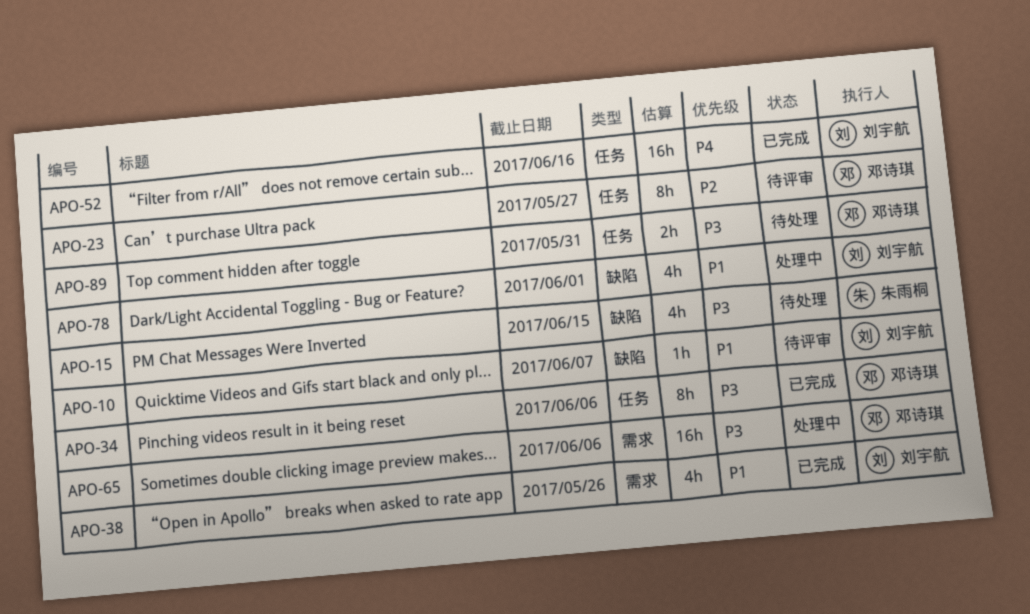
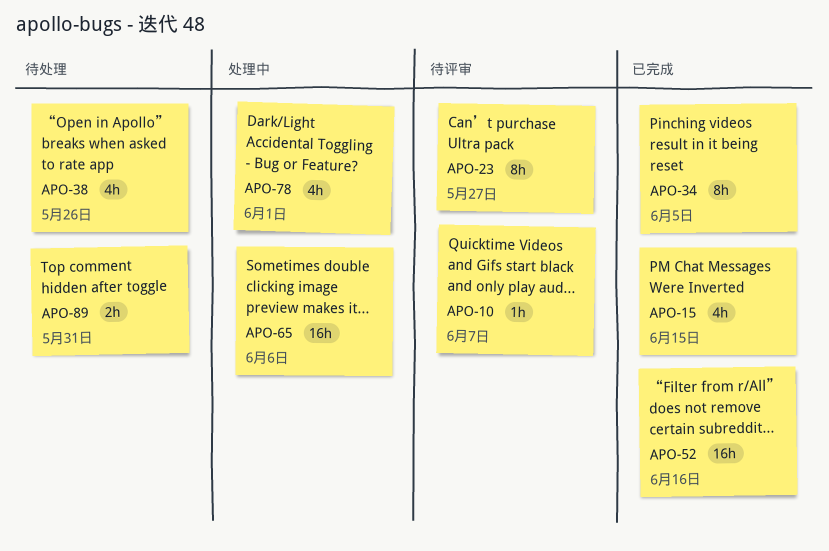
APO-15, status: 待处理 -> 已完成
APO-34, due: Jun 6 -> Jun 5
APO-38, status: 已完成 -> 待处理

